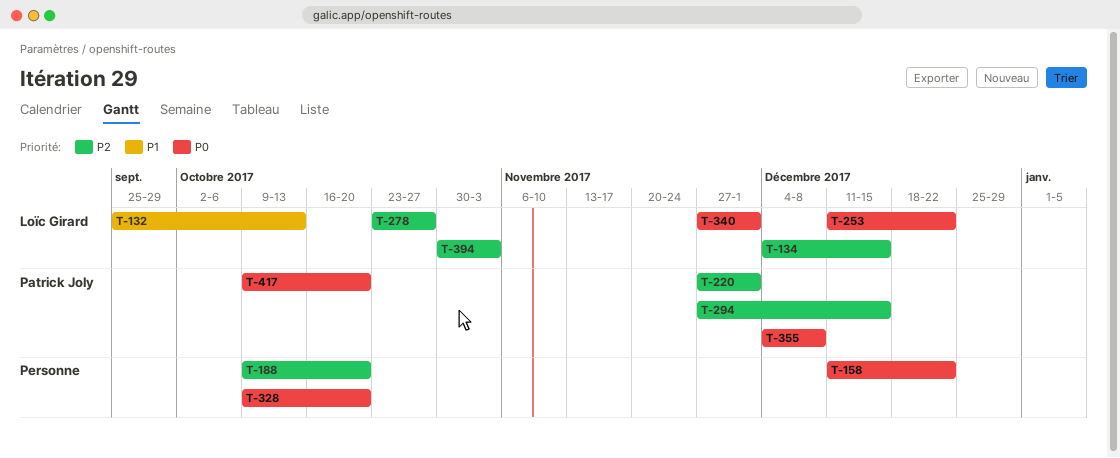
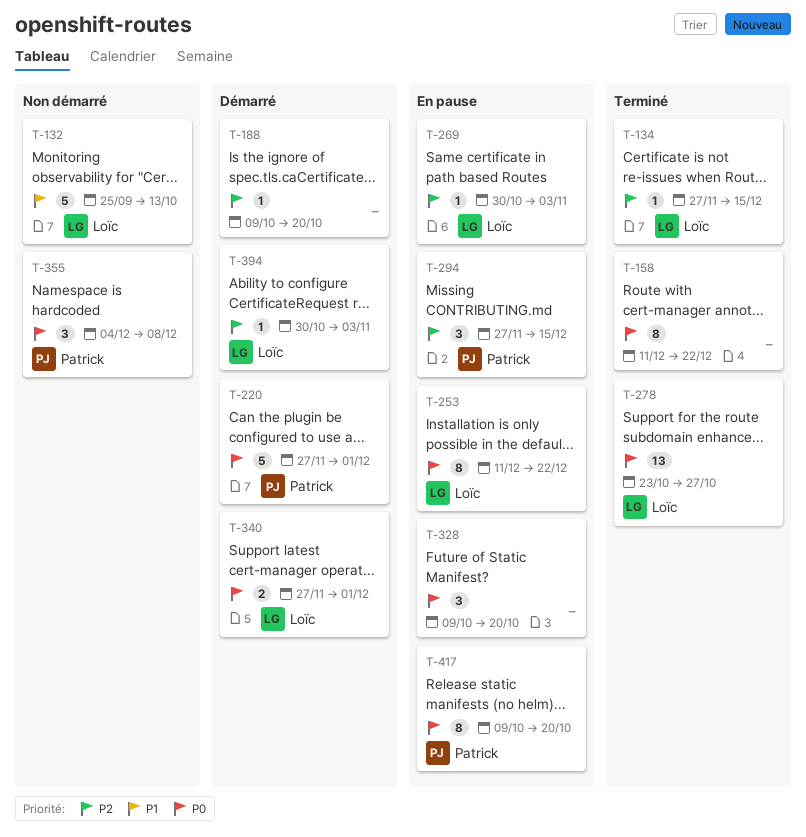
T-134, start: Dec 4 -> Nov 27
T-220, priority: P2 -> P0
T-269: none -> present
T-278, priority: P2 -> P0

